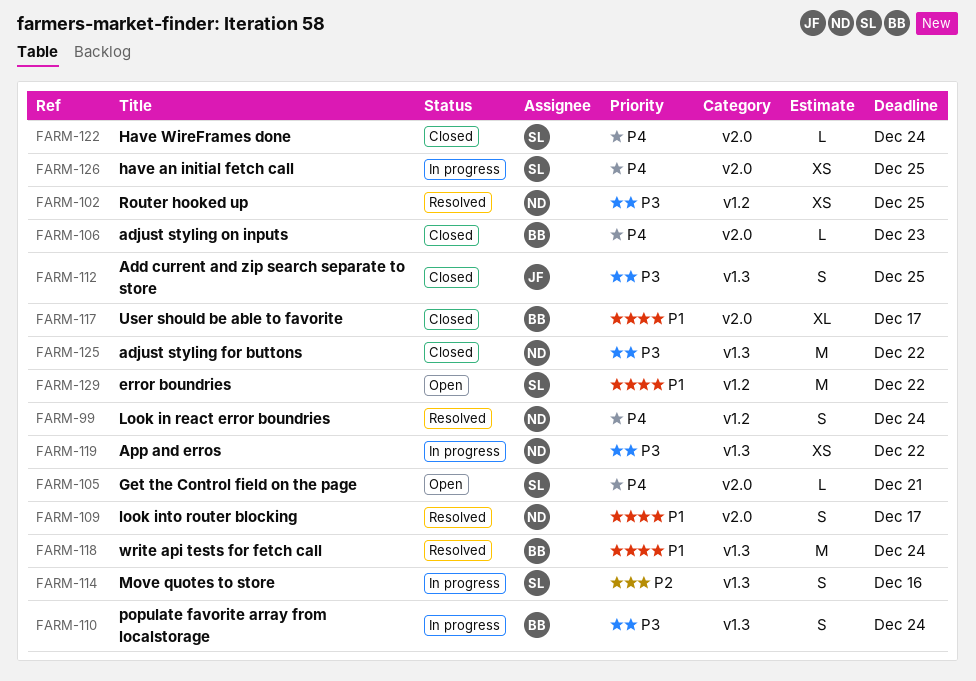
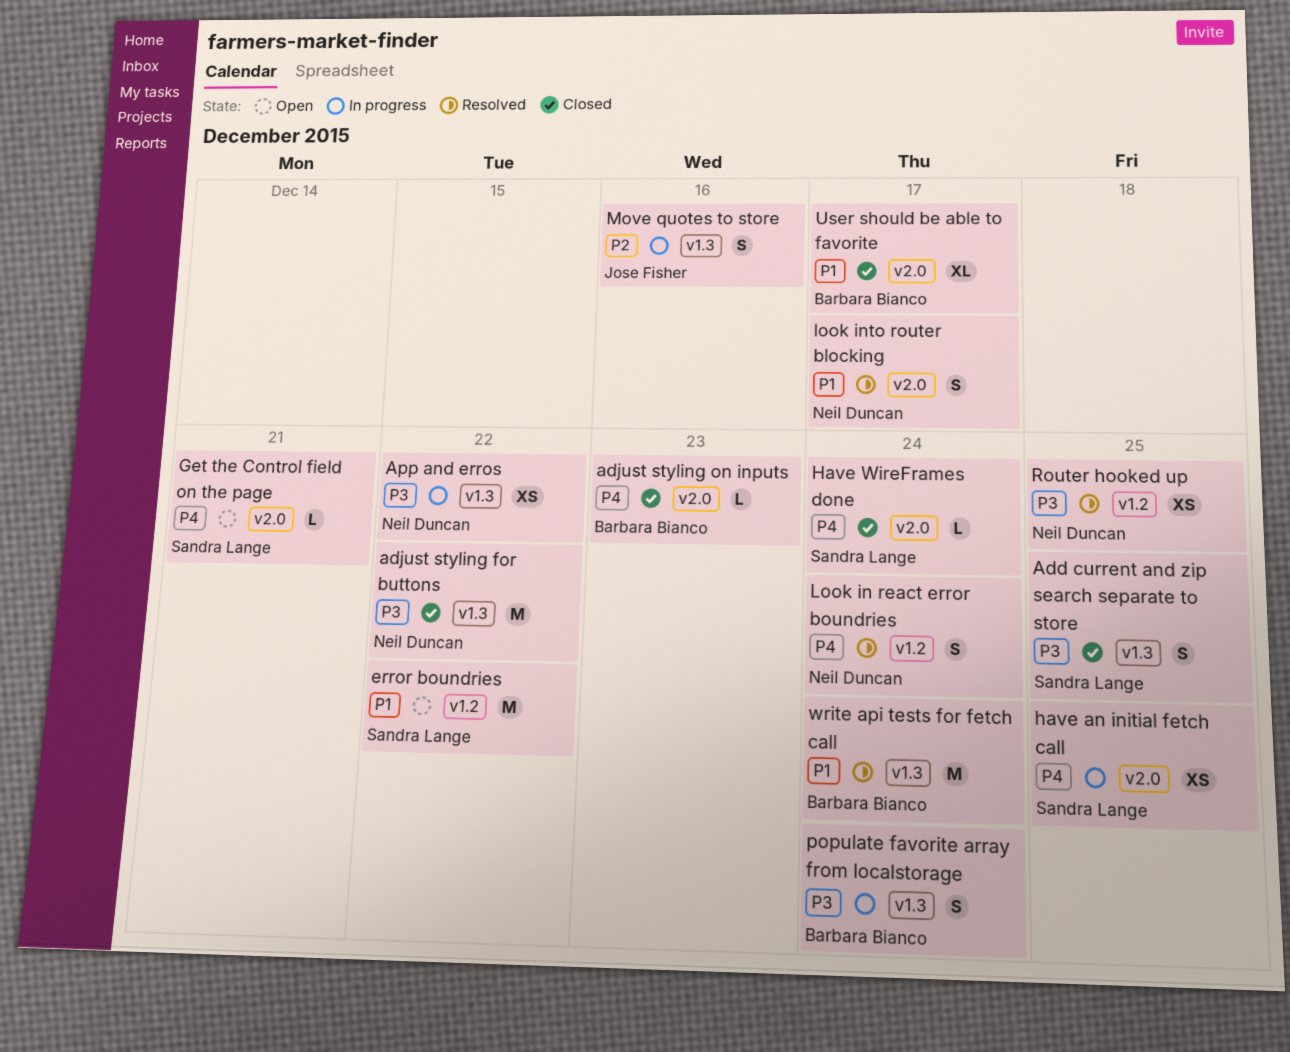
Add current and zip search separate to store, owner: Jose Fisher -> Sandra Lange
Move quotes to store, owner: Sandra Lange -> Jose Fisher

